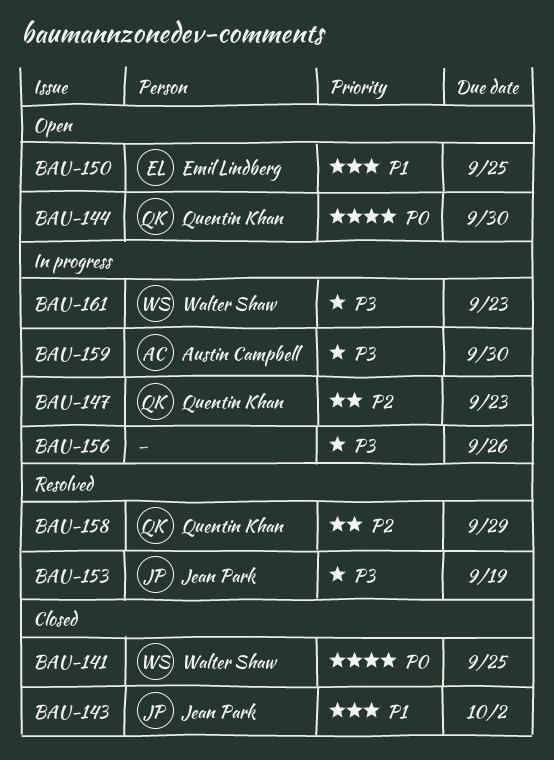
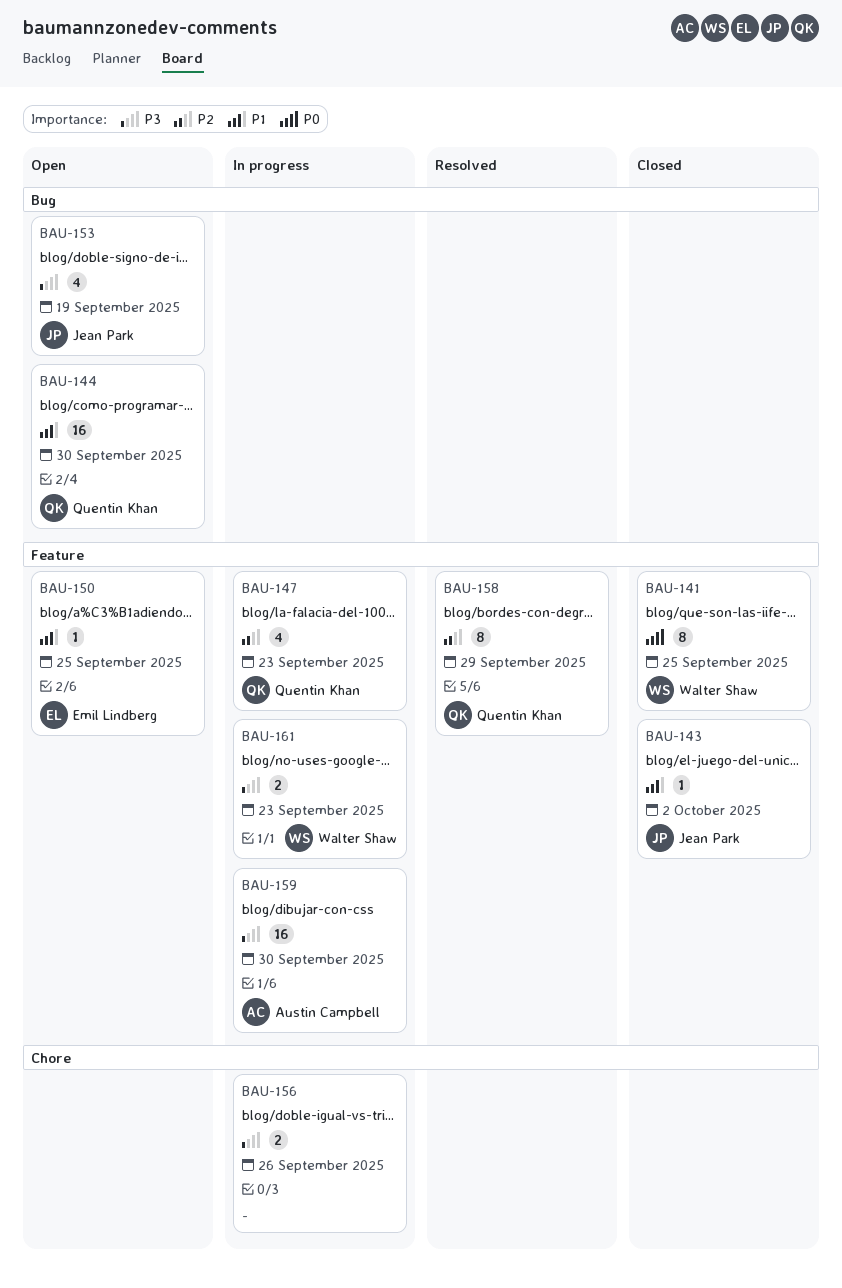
BAU-144, priority: P0 -> P1
BAU-153, status: Resolved -> Open

